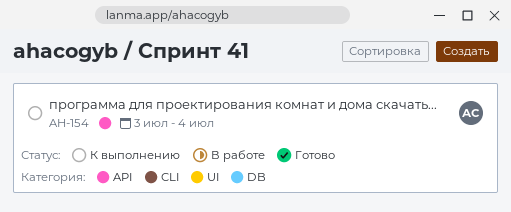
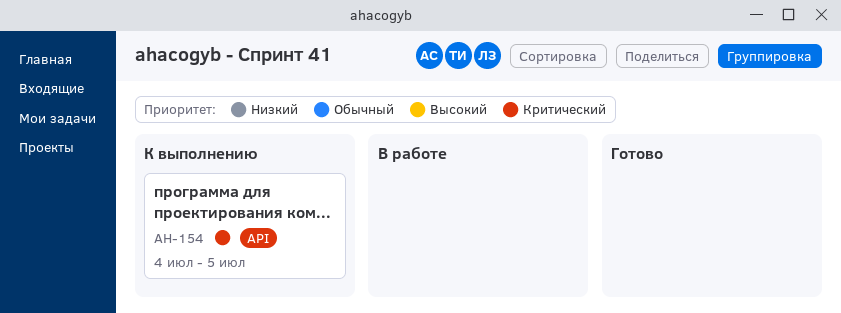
AH-154, start: Jul 3 -> Jul 4
AH-154, due: Jul 4 -> Jul 5

